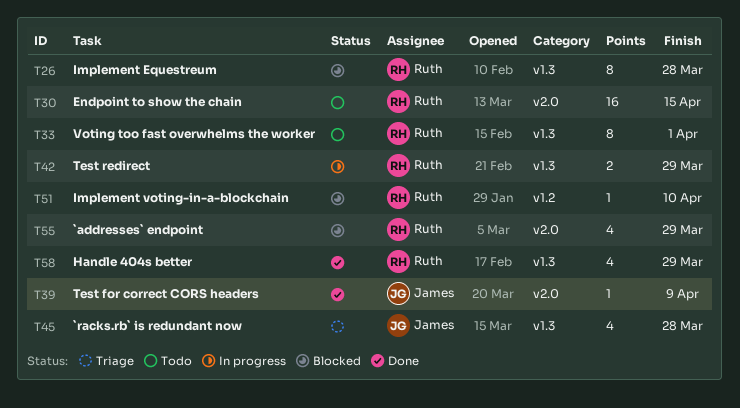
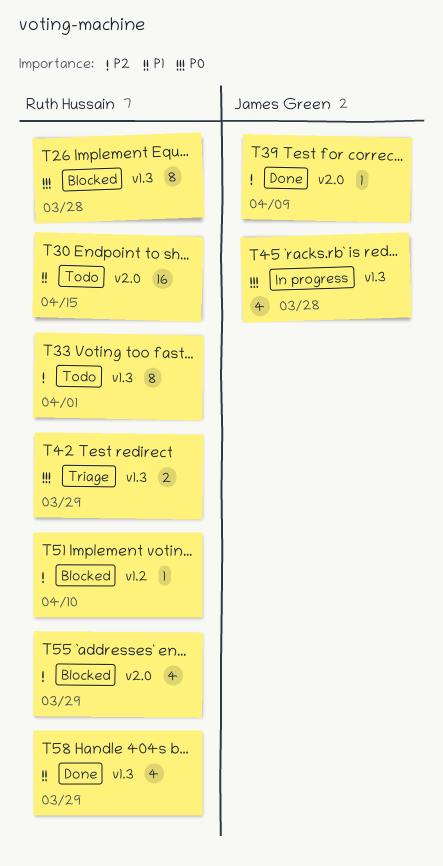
T42, status: In progress -> Triage
T45, status: Triage -> In progress

